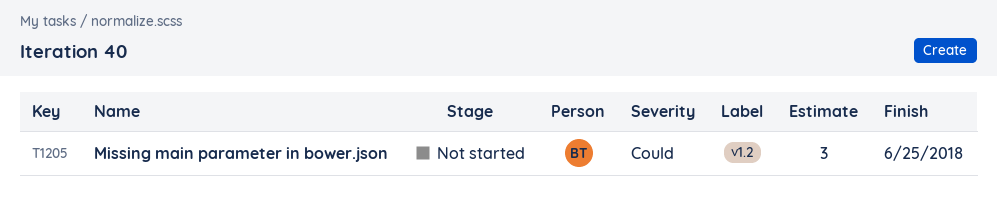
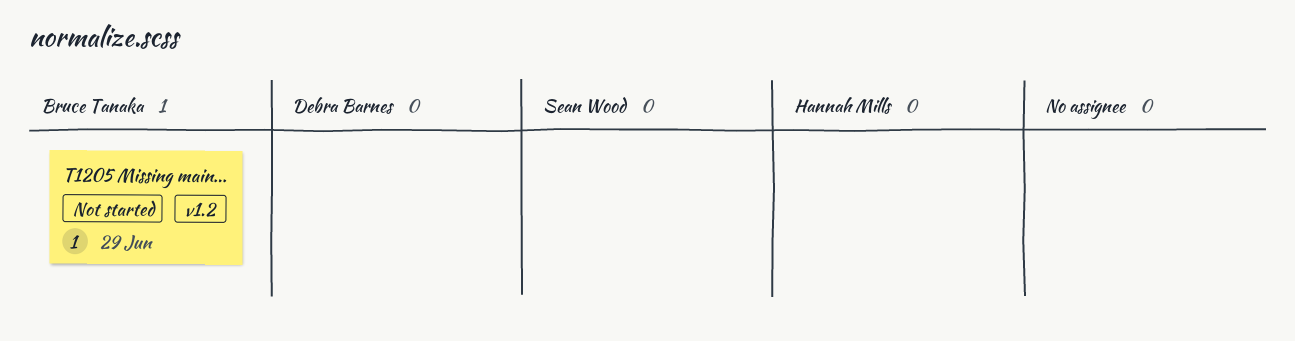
T1205, estimate: 3 -> 1
T1205, due: Jun 25 -> Jun 29

